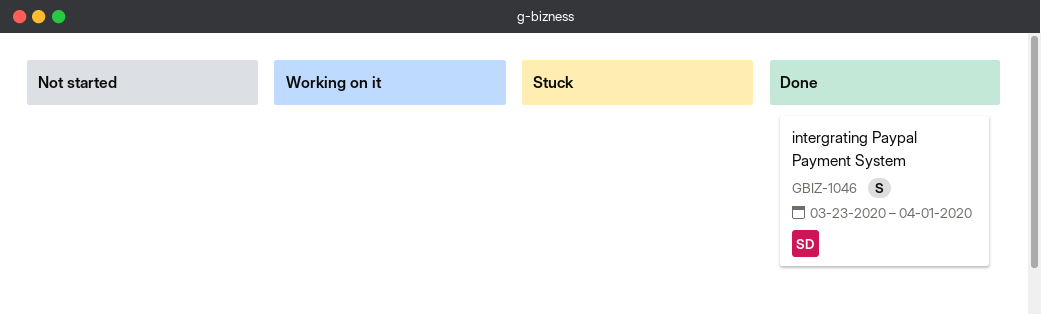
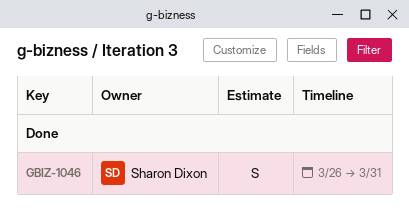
GBIZ-1046, start: Mar 23 -> Mar 26
GBIZ-1046, due: Apr 1 -> Mar 31

